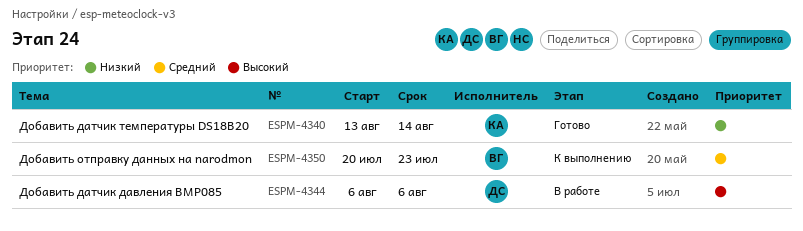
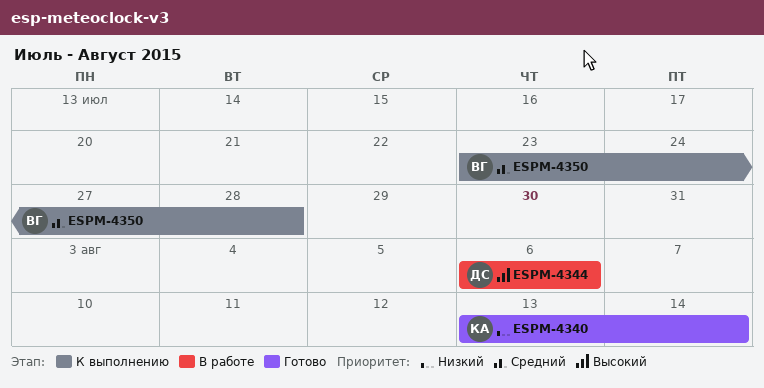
ESPM-4350, start: Jul 20 -> Jul 23
ESPM-4350, due: Jul 23 -> Jul 28

